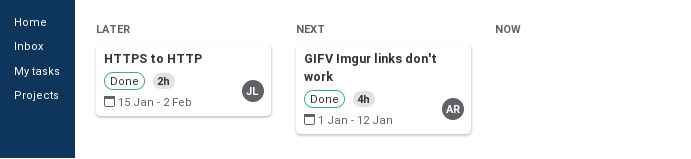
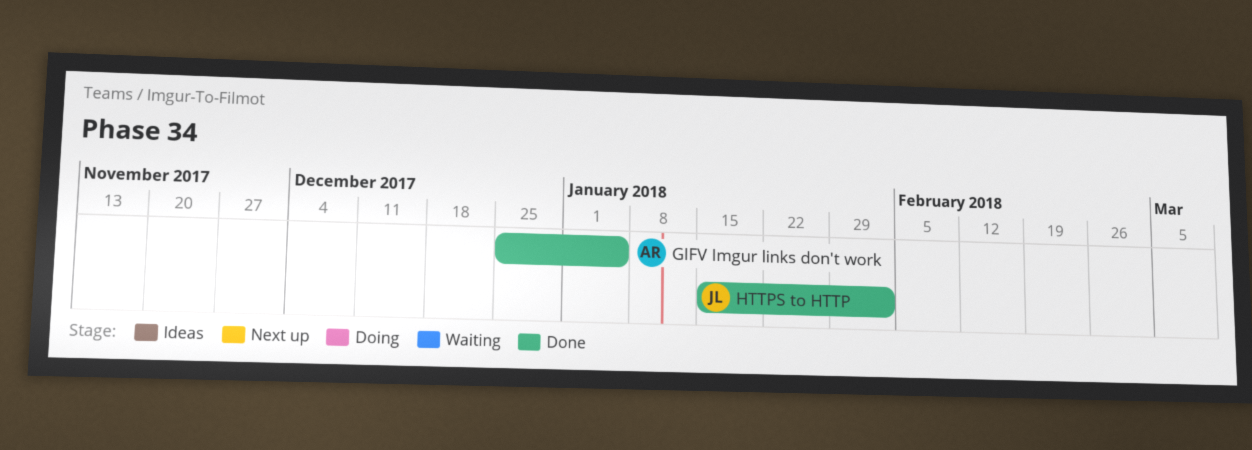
GIFV Imgur links don't work, start: Jan 1 -> Dec 25
GIFV Imgur links don't work, due: Jan 12 -> Jan 5

